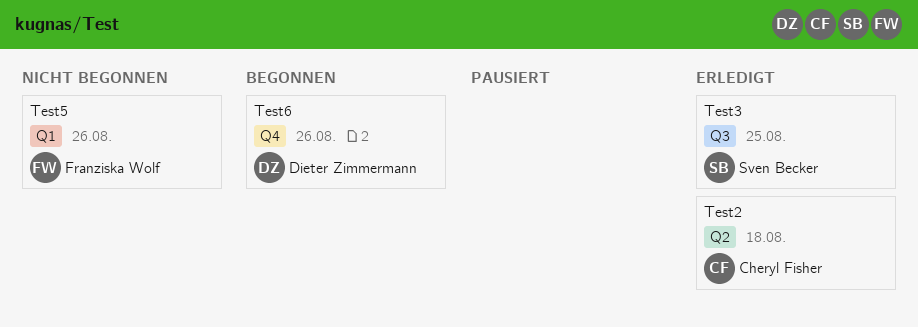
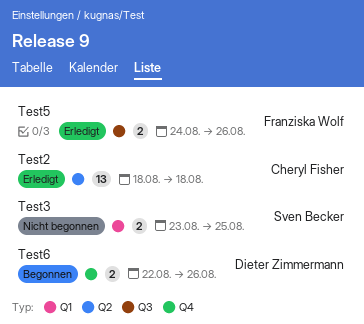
Test3, status: Erledigt -> Nicht begonnen
Test3, label: Q3 -> Q1
Test5, status: Nicht begonnen -> Erledigt
Test5, label: Q1 -> Q3

